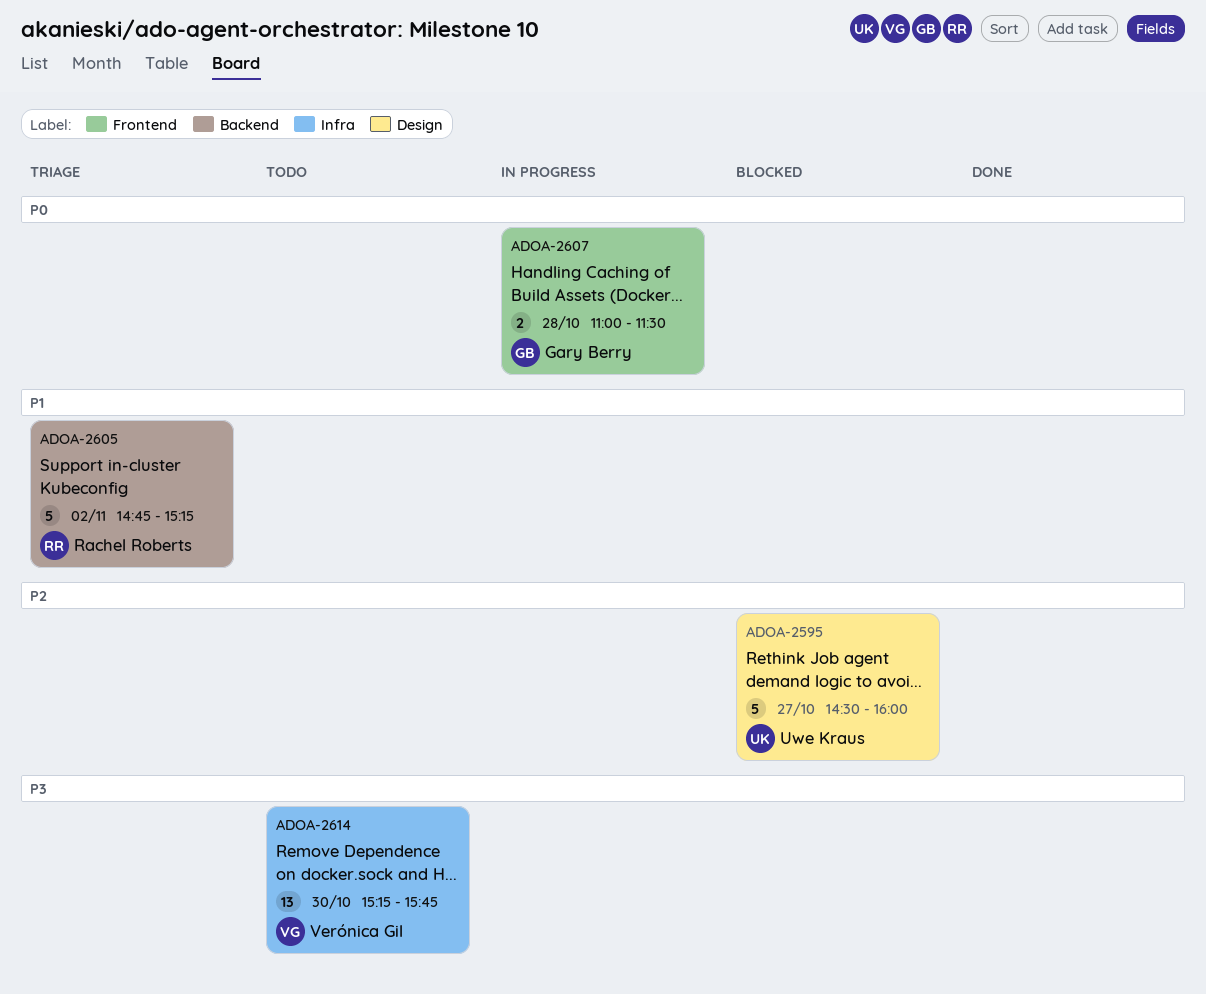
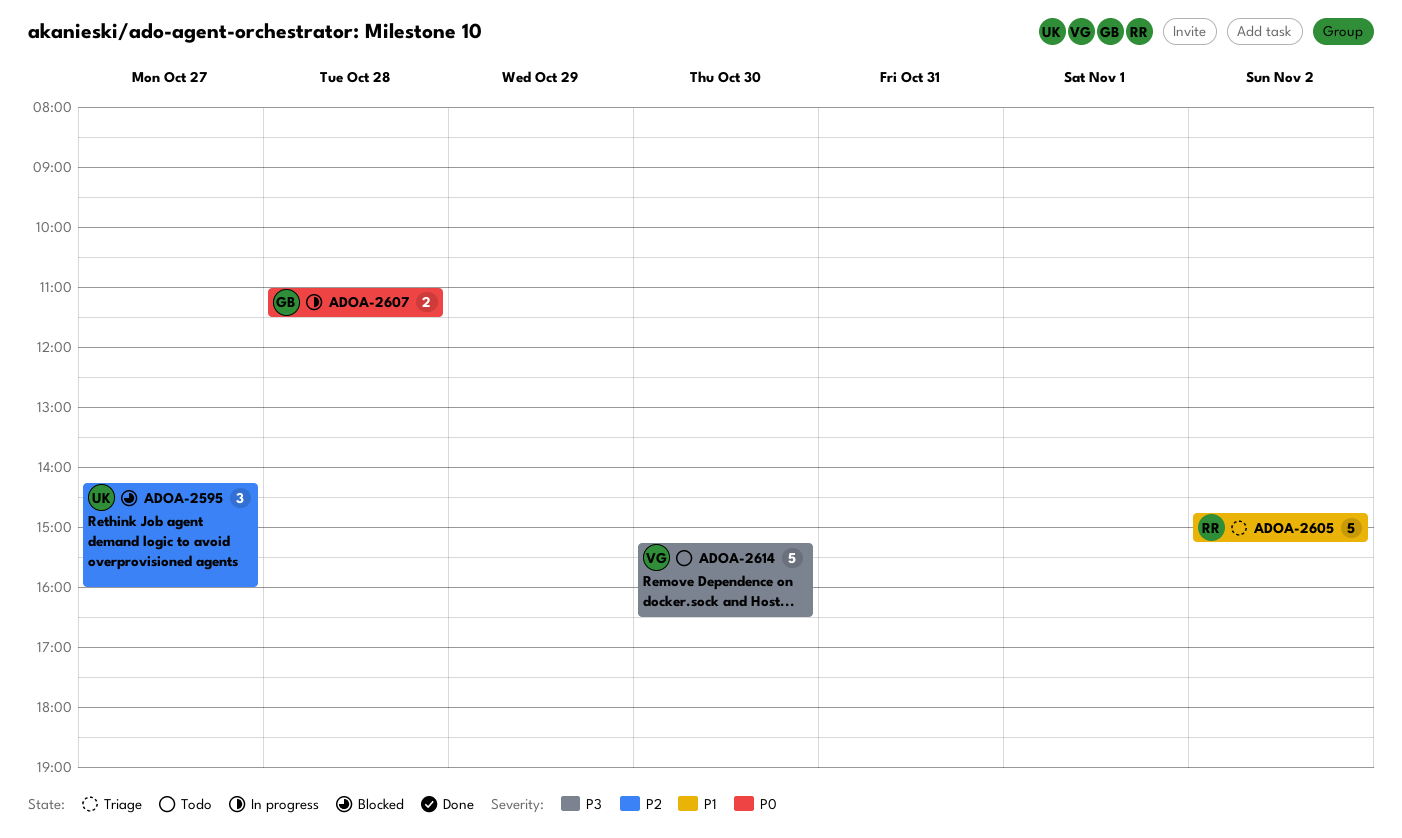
ADOA-2595, estimate: 5 -> 3
ADOA-2595, begins: 14:30 -> 14:15
ADOA-2614, estimate: 13 -> 5
ADOA-2614, ends: 15:45 -> 16:30

